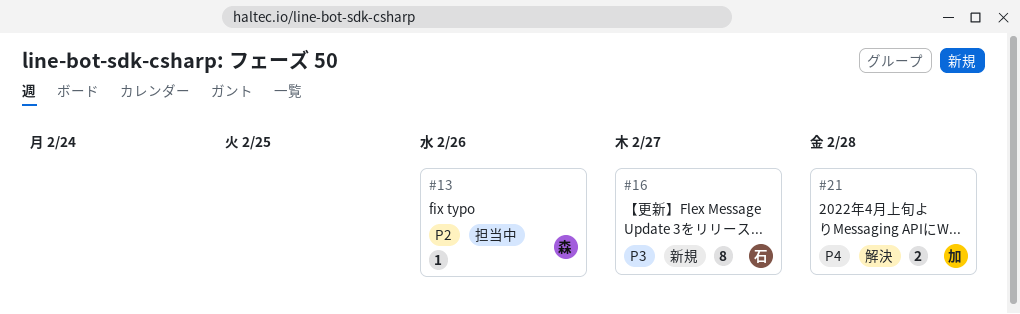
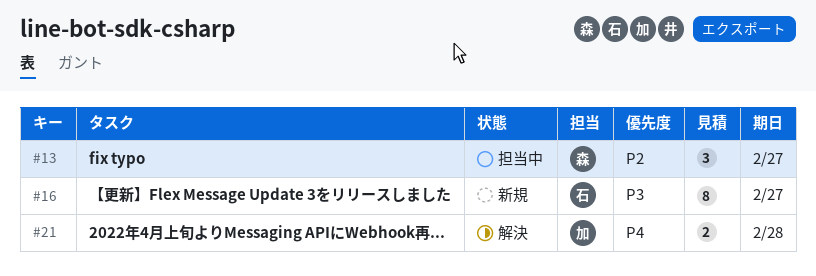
#13, estimate: 1 -> 3
#13, due: Feb 26 -> Feb 27

